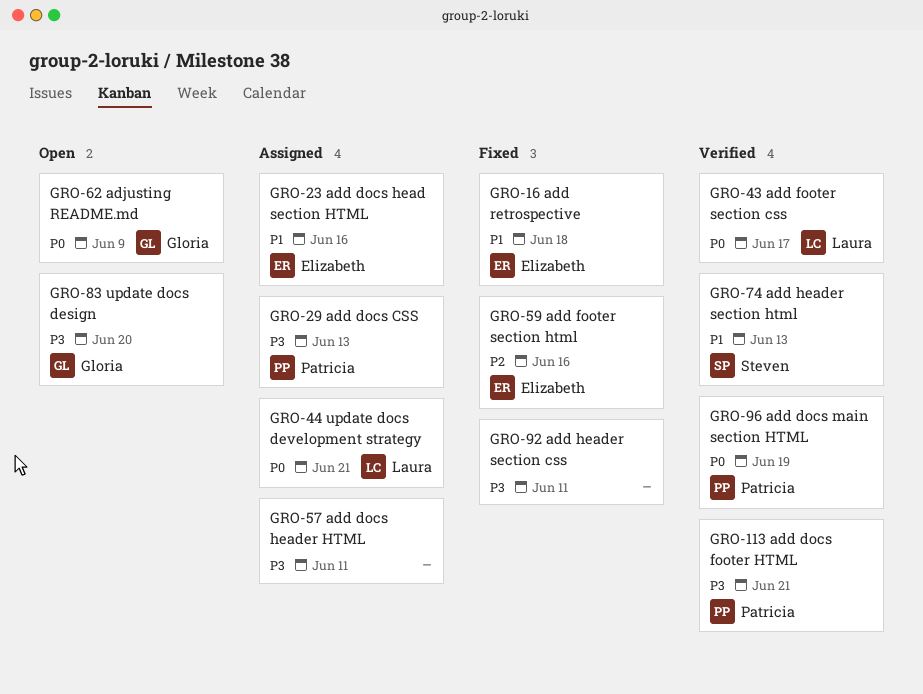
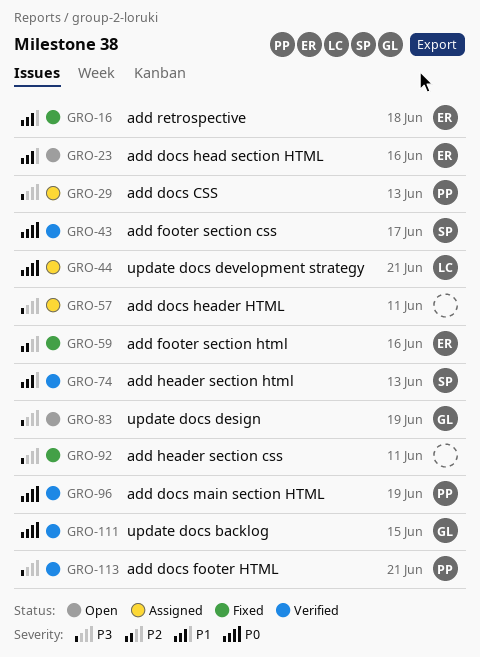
GRO-23, status: Assigned -> Open
GRO-43, owner: Laura -> Steven
GRO-62: present -> none
GRO-83, due: Jun 20 -> Jun 19
GRO-111: none -> present

